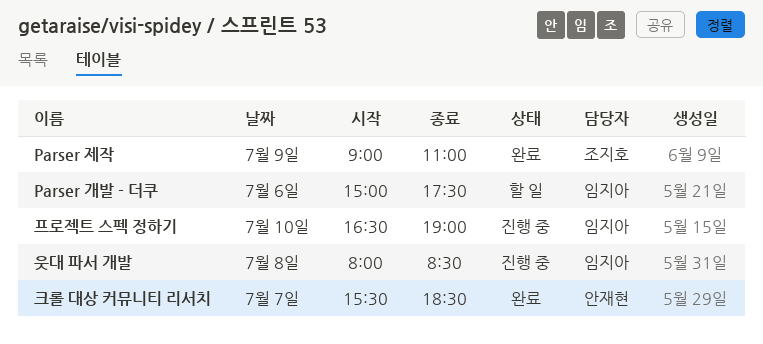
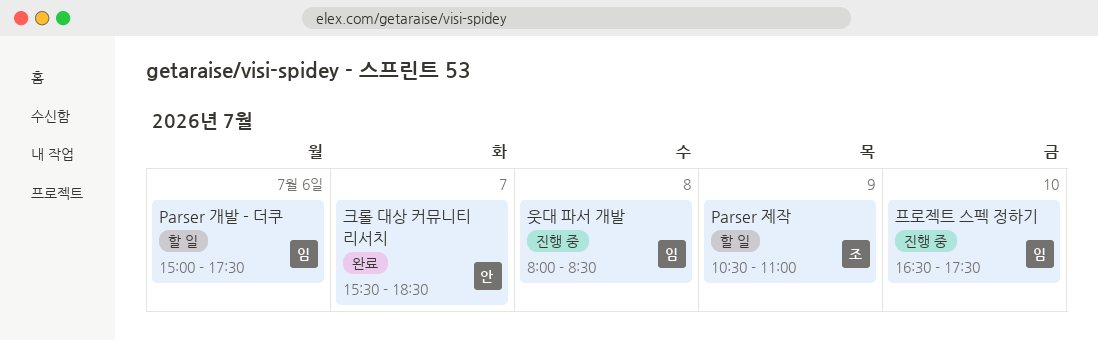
Parser 제작, status: 완료 -> 할 일
Parser 제작, begins: 09:00 -> 10:30
프로젝트 스펙 정하기, ends: 19:00 -> 17:30

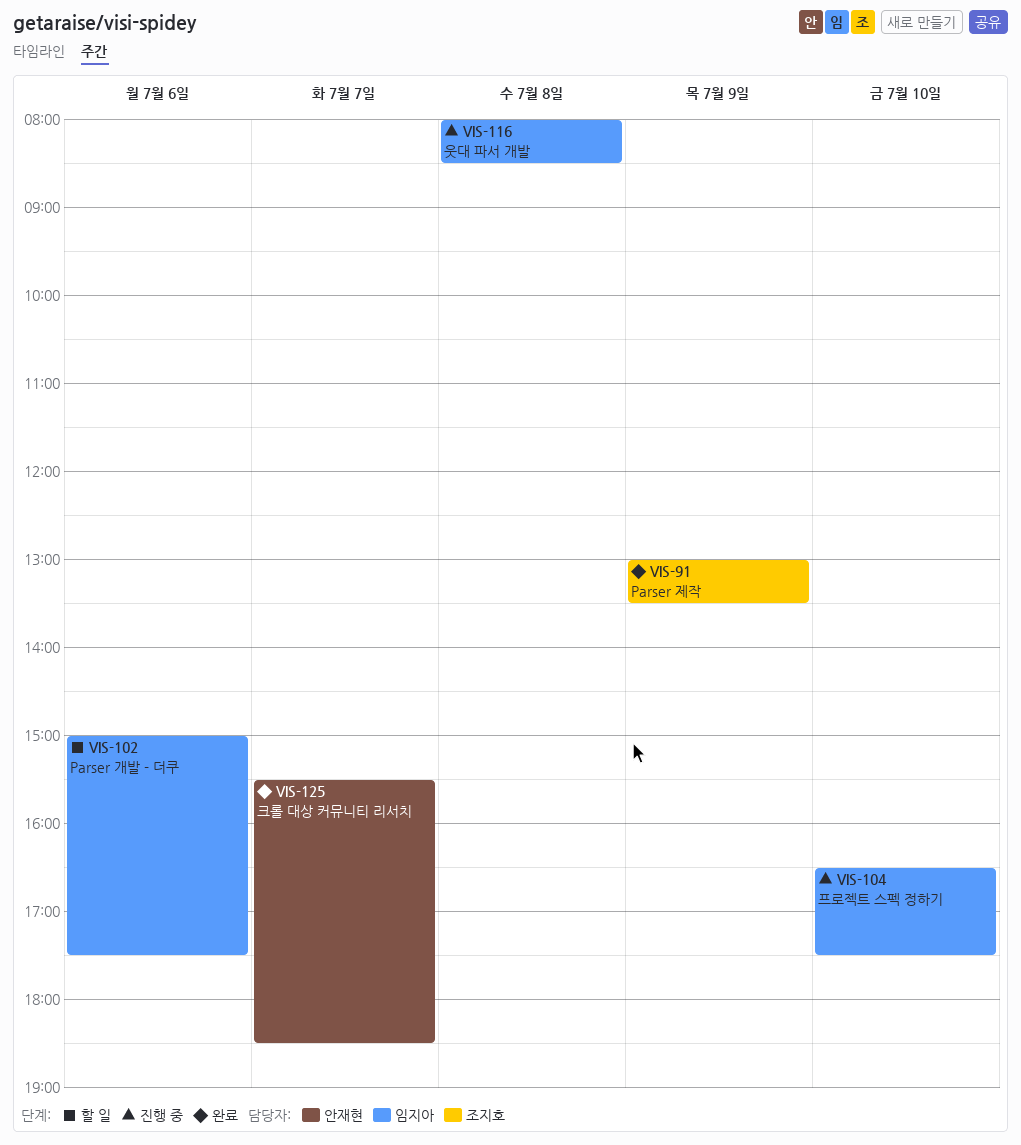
Parser 제작, status: 할 일 -> 완료
Parser 제작, begins: 10:30 -> 13:00
Parser 제작, ends: 11:00 -> 13:30

